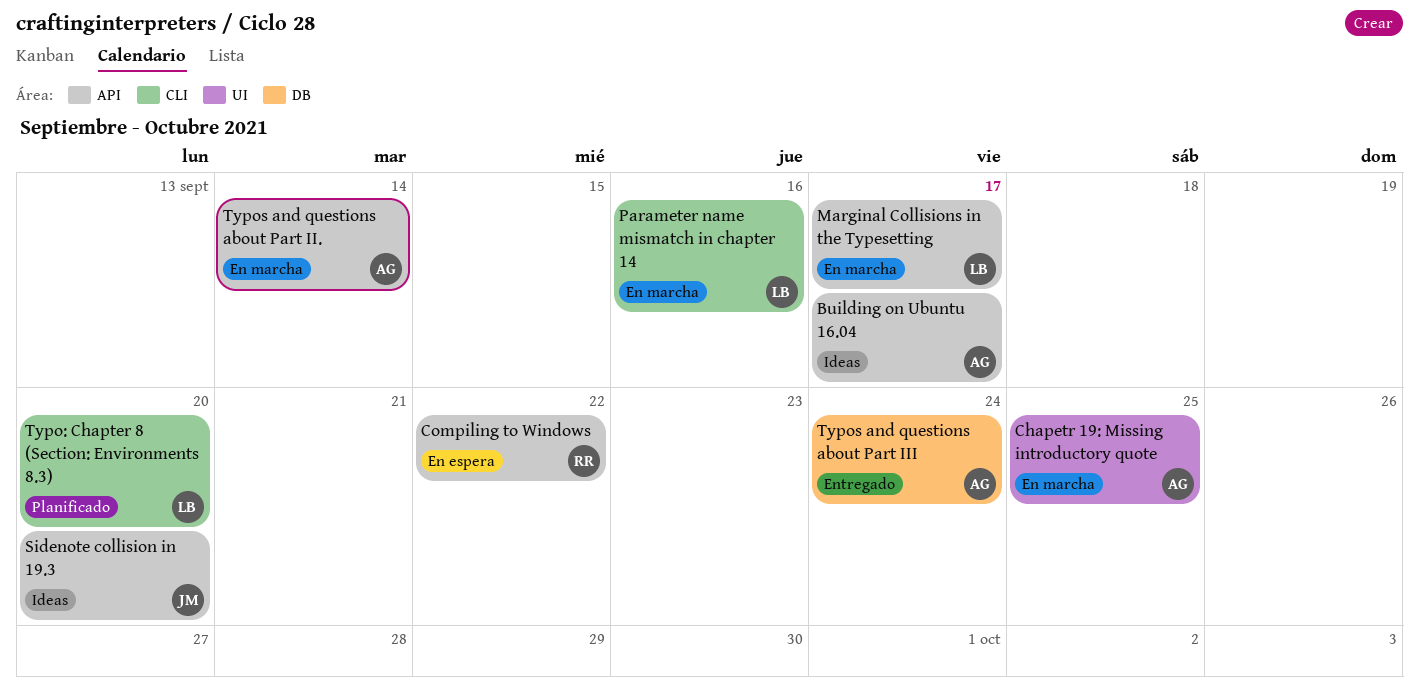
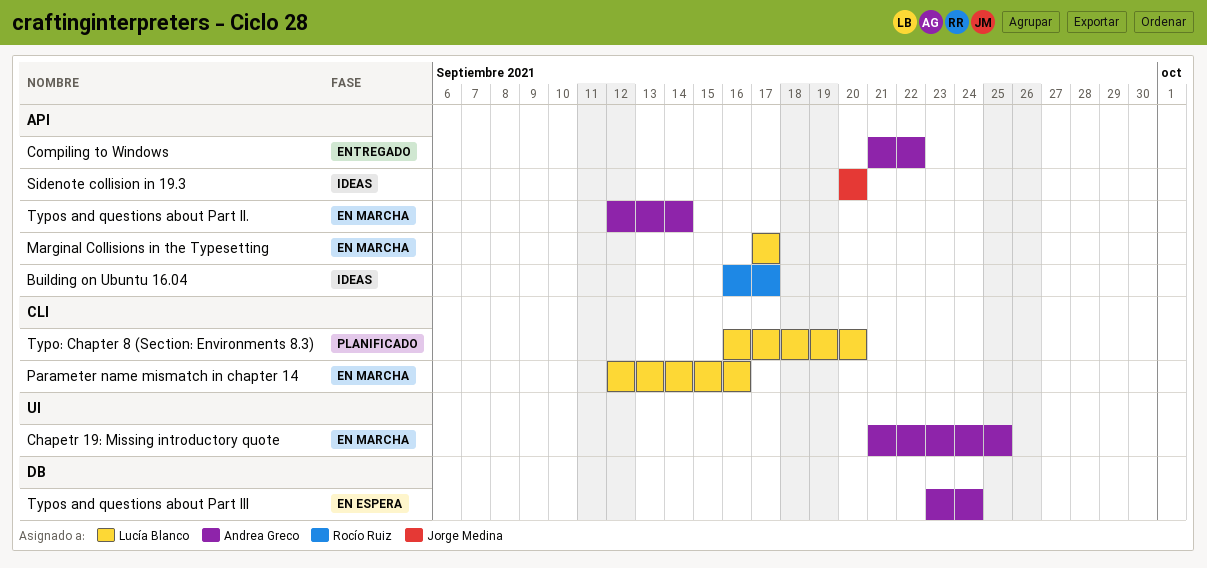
Building on Ubuntu 16.04, owner: Andrea Greco -> Rocío Ruiz
Compiling to Windows, status: En espera -> Entregado
Compiling to Windows, owner: Rocío Ruiz -> Andrea Greco
Typos and questions about Part III, status: Entregado -> En espera

